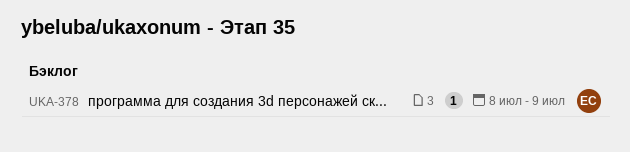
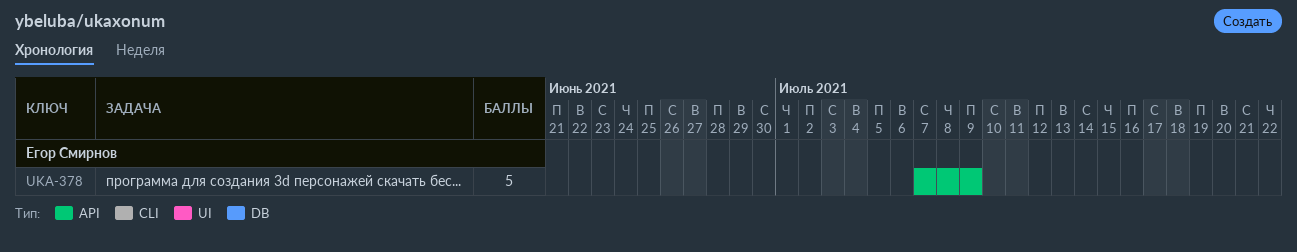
UKA-378, estimate: 1 -> 5
UKA-378, start: Jul 8 -> Jul 7

